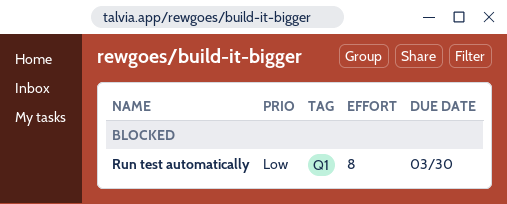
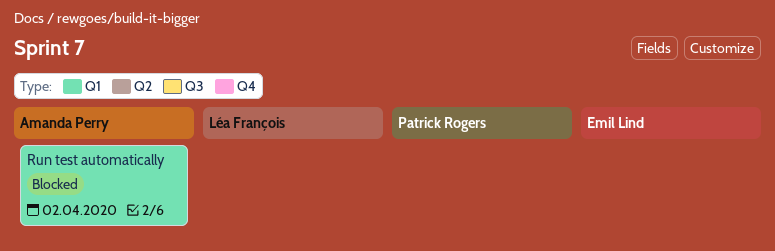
Run test automatically, due: Mar 30 -> Apr 2

